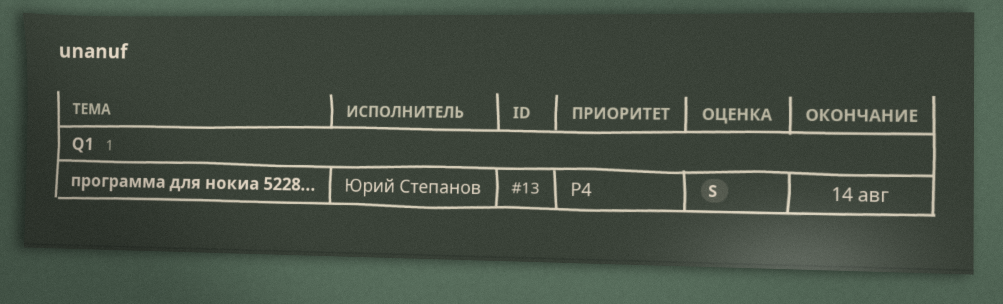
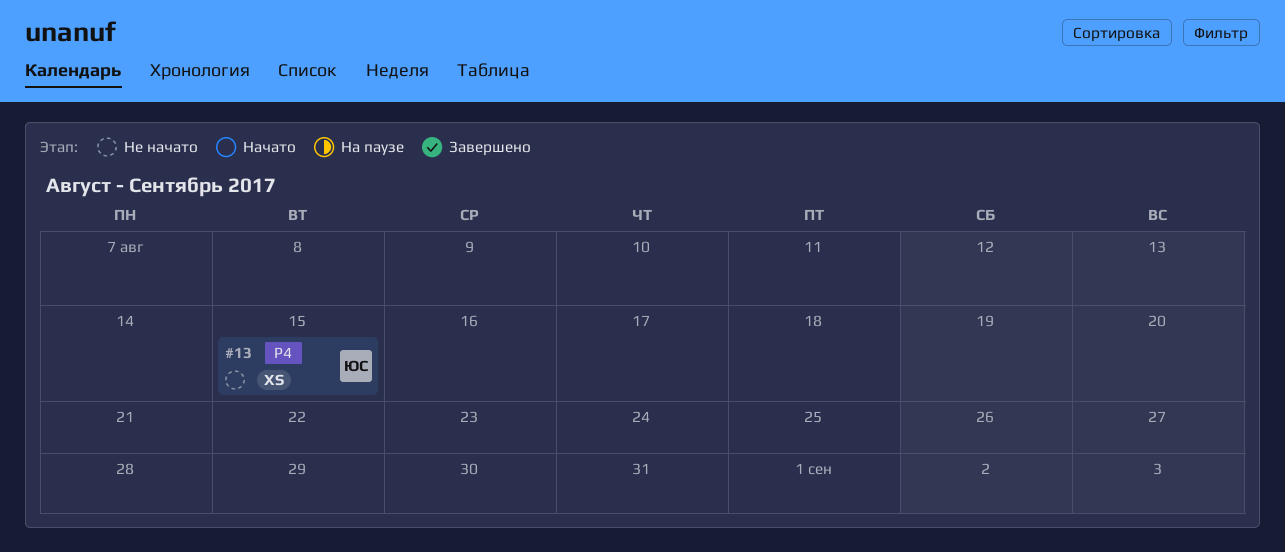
#13, estimate: S -> XS
#13, due: Aug 14 -> Aug 15

